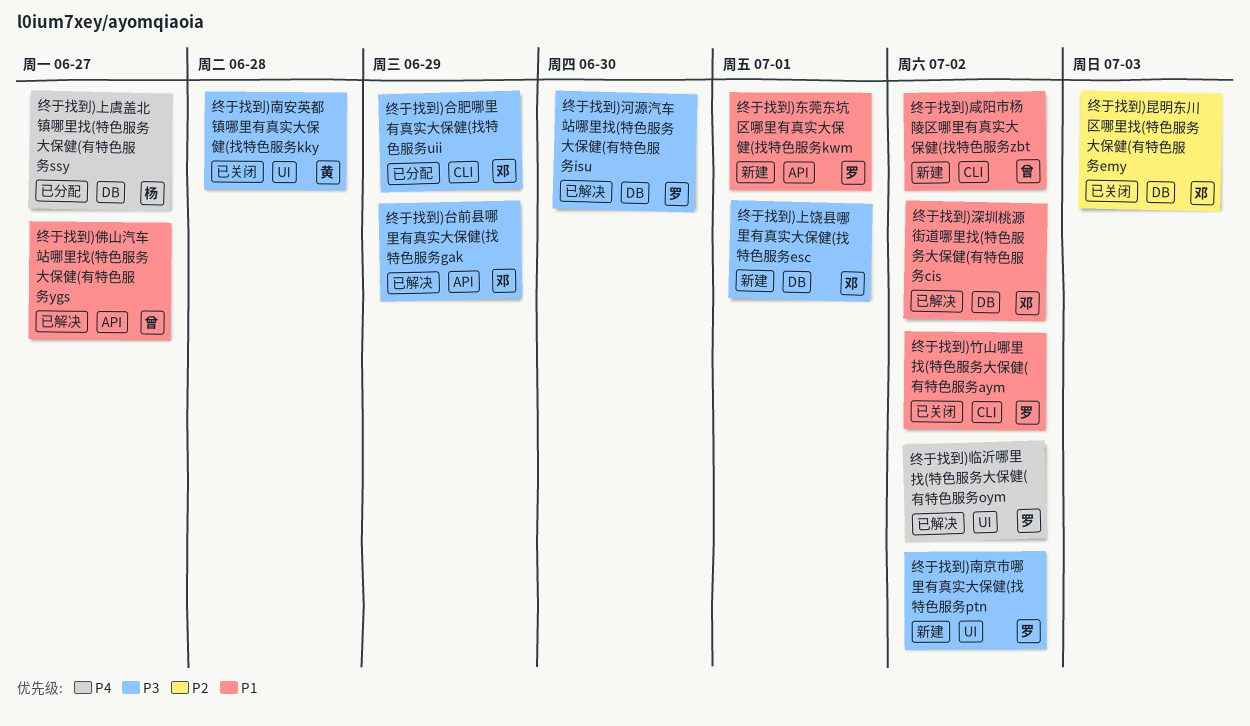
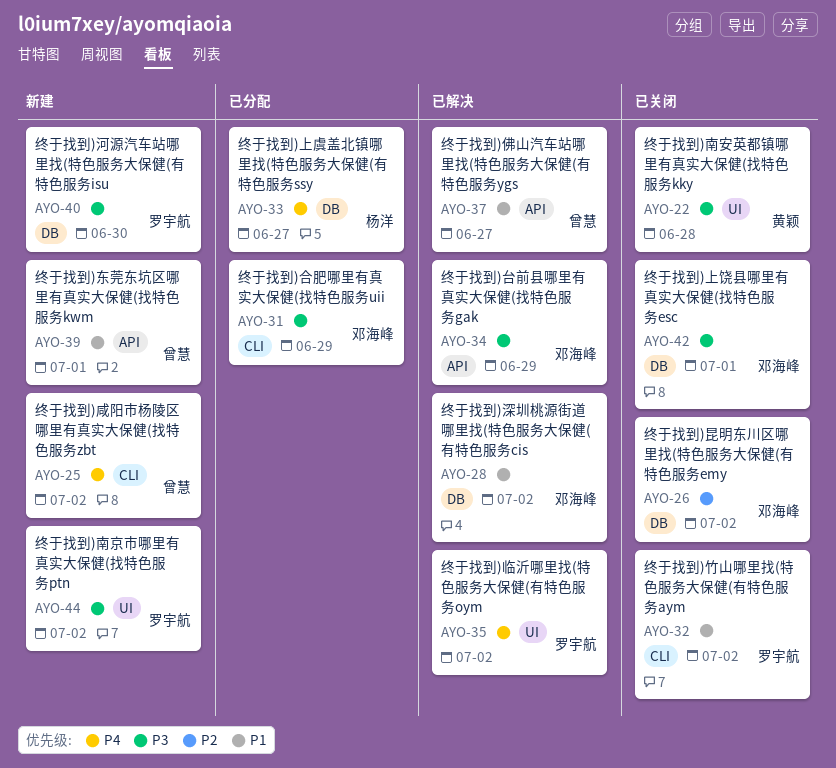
终于找到)上饶县哪里有真实大保健(找特色服务esc, status: 新建 -> 已关闭
终于找到)东莞东坑区哪里有真实大保健(找特色服务kwm, owner: 罗宇航 -> 曾慧
终于找到)咸阳市杨陵区哪里有真实大保健(找特色服务zbt, priority: P1 -> P4
终于找到)昆明东川区哪里找(特色服务大保健(有特色服务emy, due: Jul 3 -> Jul 2
终于找到)河源汽车站哪里找(特色服务大保健(有特色服务isu, status: 已解决 -> 新建

